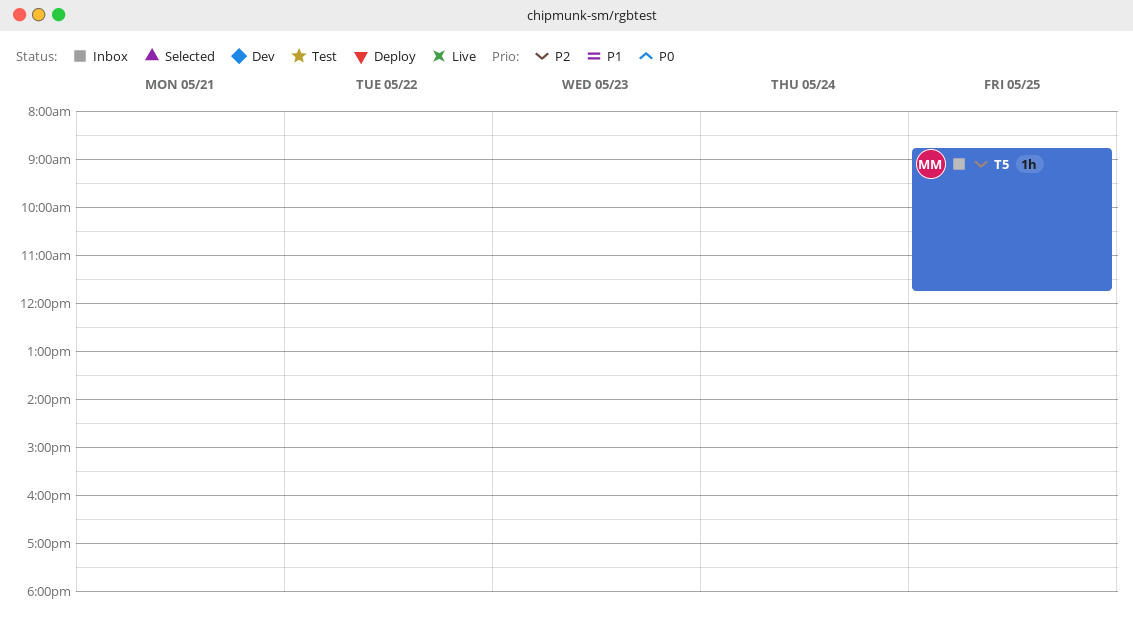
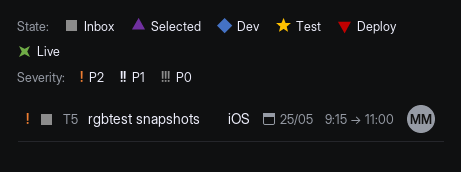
T5, begins: 08:45 -> 09:15
T5, ends: 11:45 -> 11:00

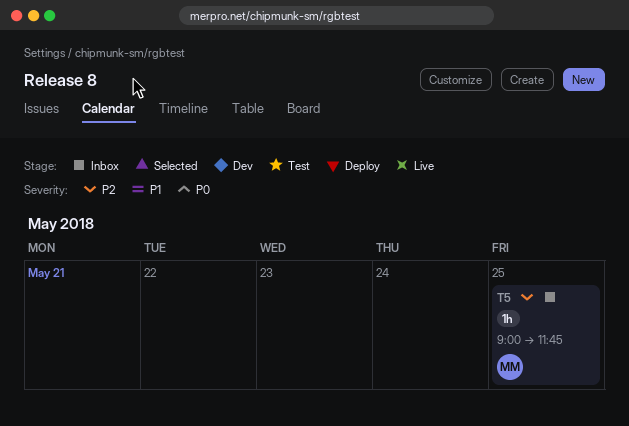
T5, begins: 09:15 -> 09:00
T5, ends: 11:00 -> 11:45

